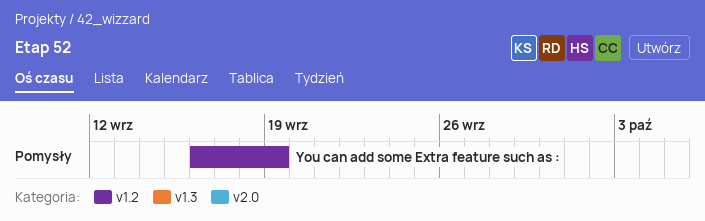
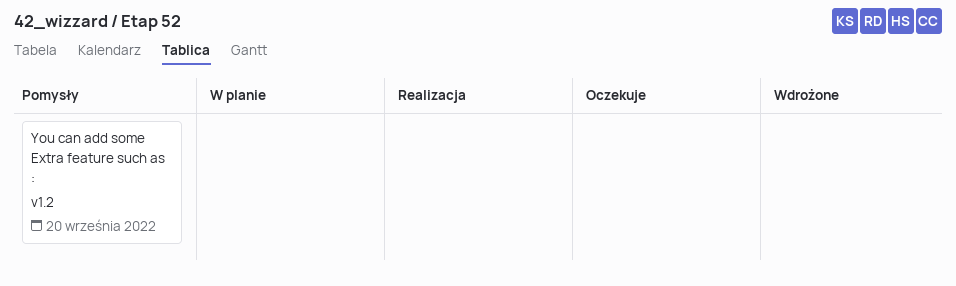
You can add some Extra feature such as :, due: Sep 19 -> Sep 20

